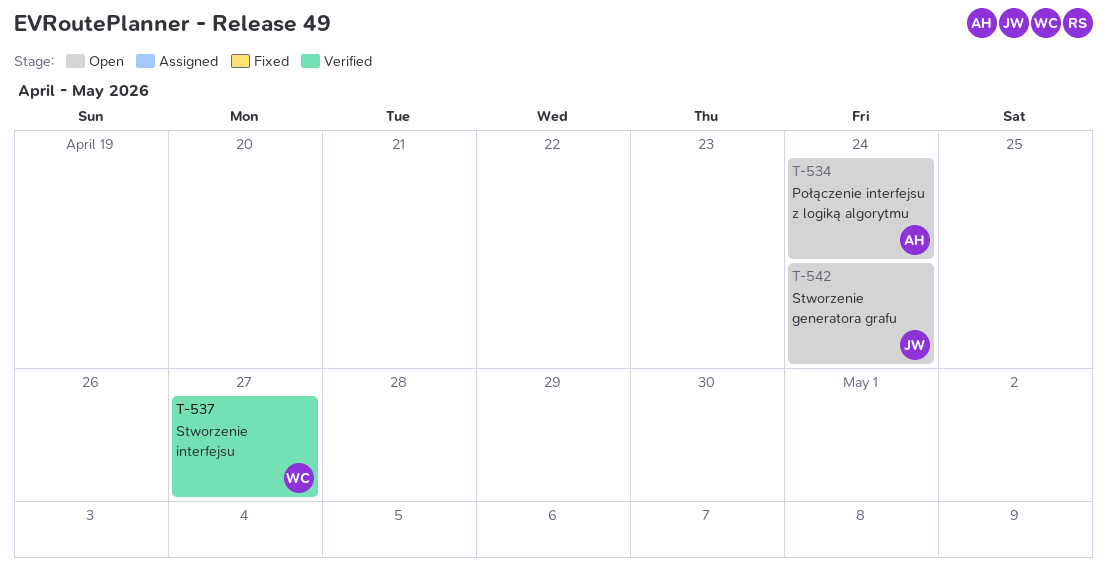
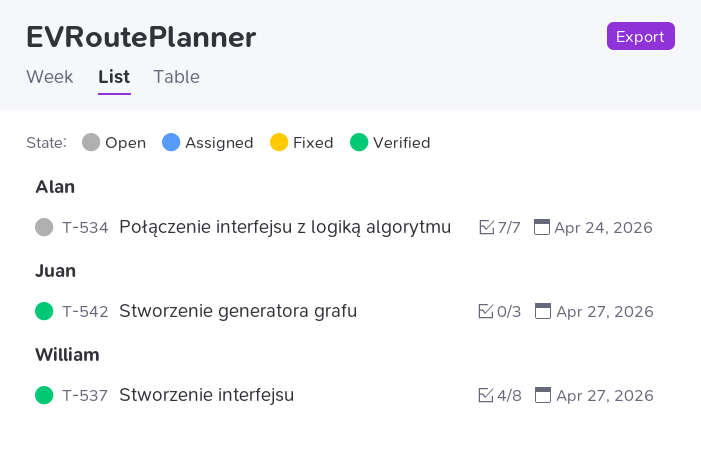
T-542, status: Open -> Verified
T-542, due: Apr 24 -> Apr 27

